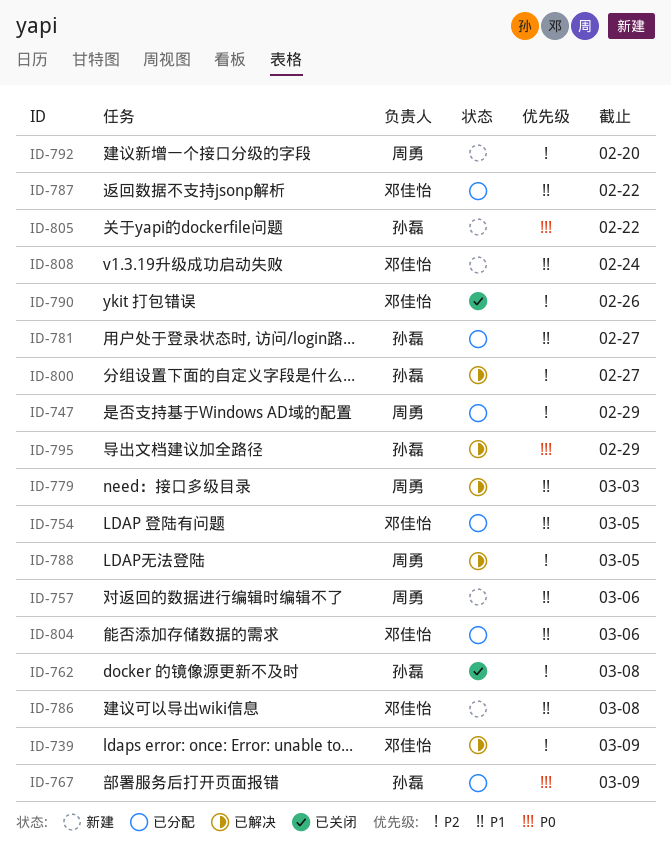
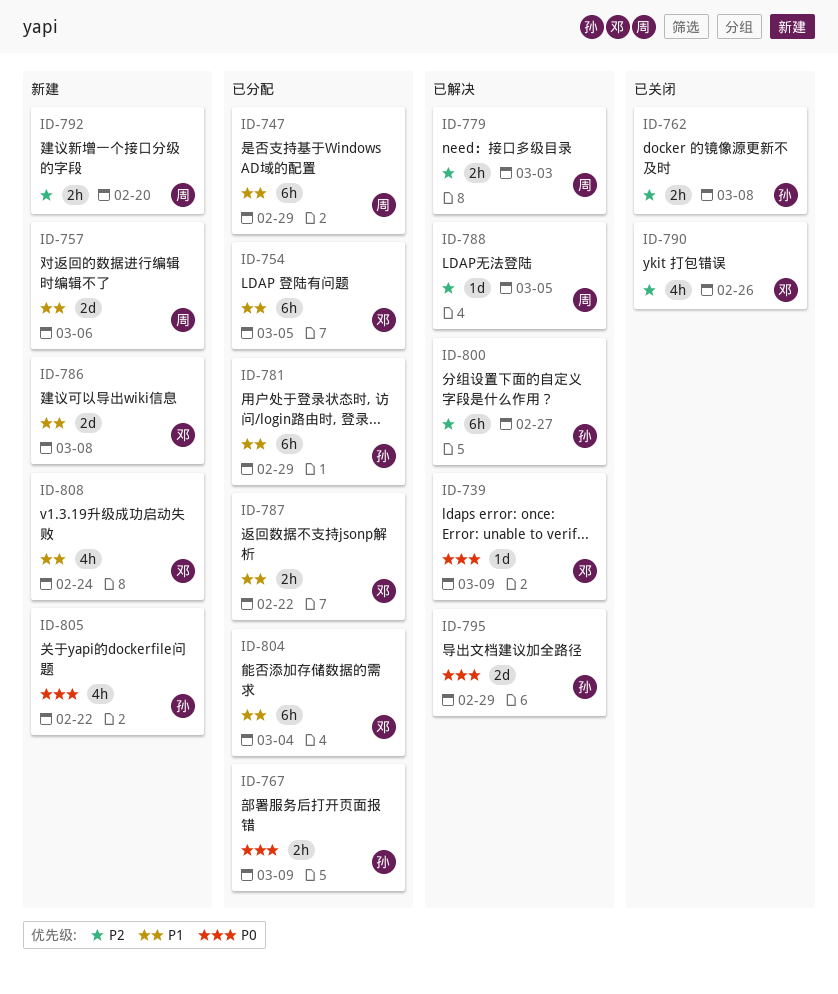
ID-739, priority: P2 -> P0
ID-747, priority: P2 -> P1
ID-779, priority: P1 -> P2
ID-781, due: Feb 27 -> Feb 29
ID-804, due: Mar 6 -> Mar 4

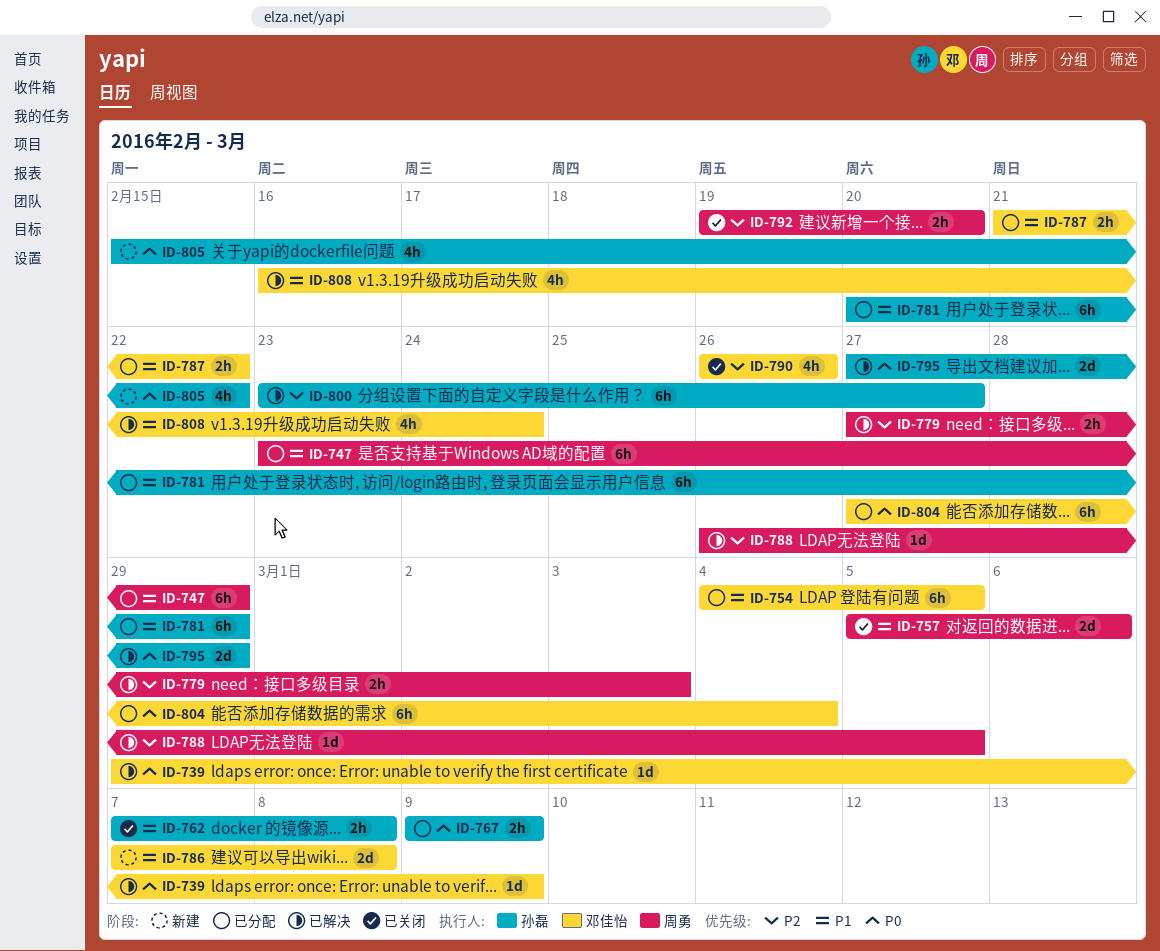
ID-757, status: 新建 -> 已关闭
ID-762, priority: P2 -> P1
ID-792, status: 新建 -> 已关闭
ID-804, priority: P1 -> P0
ID-808, status: 新建 -> 已解决

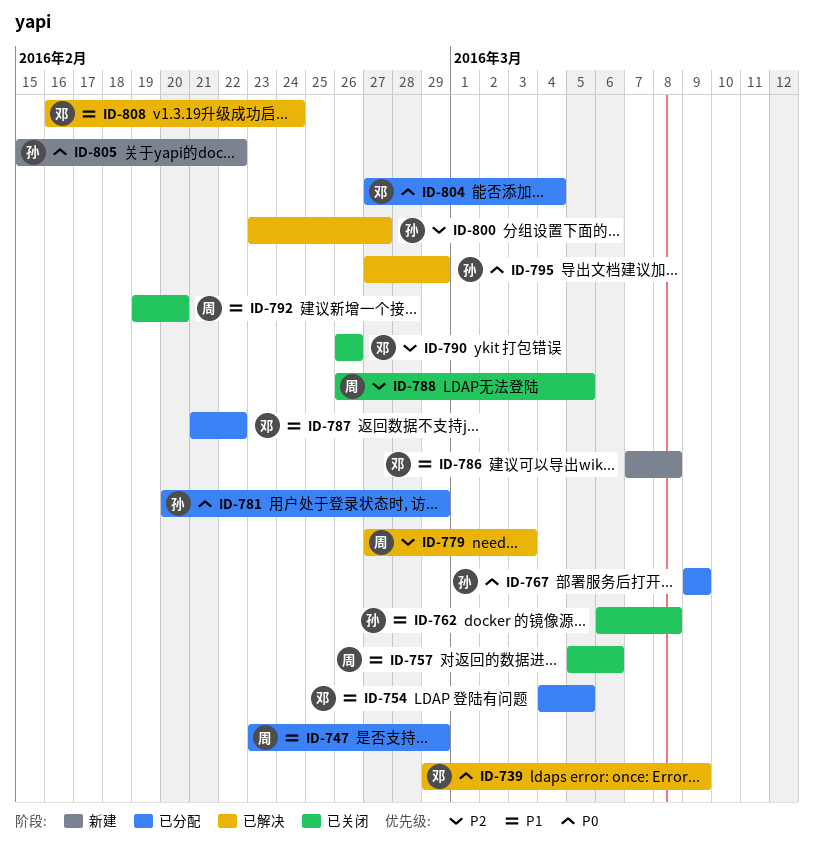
ID-762, start: Mar 7 -> Mar 6
ID-781, priority: P1 -> P0
ID-788, status: 已解决 -> 已关闭
ID-792, priority: P2 -> P1

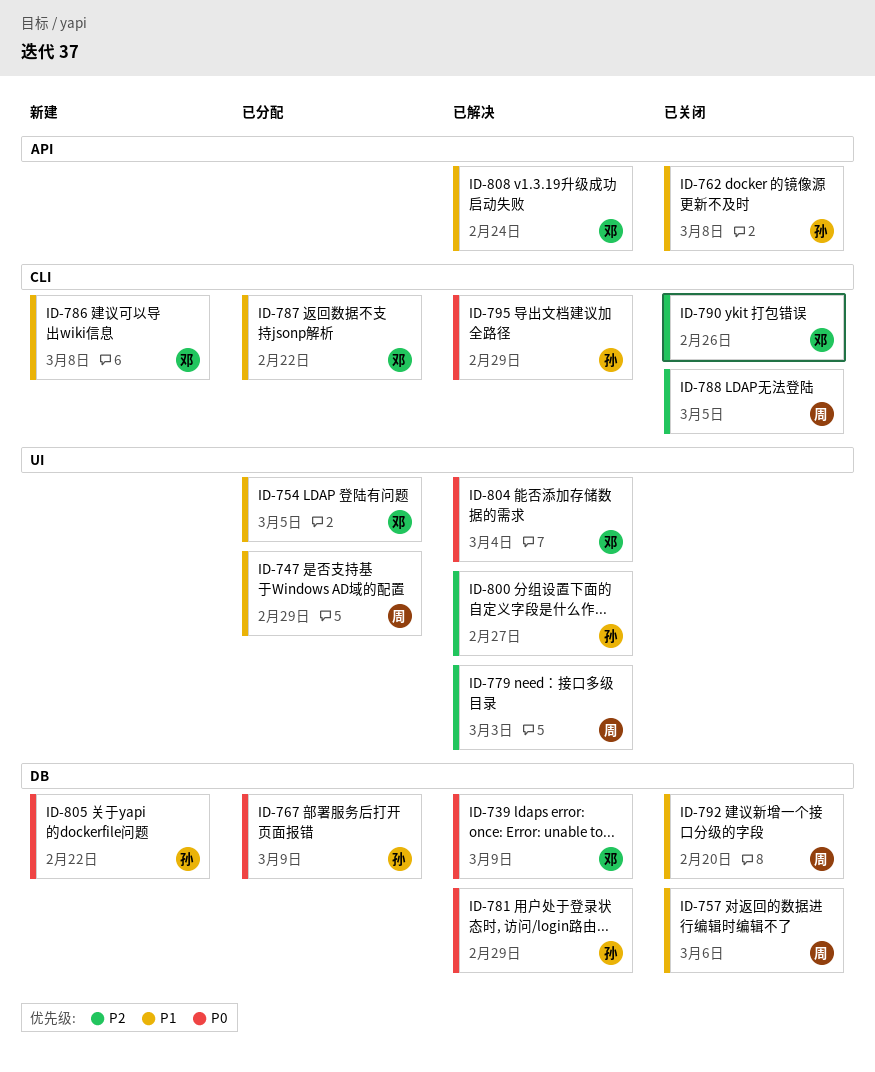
ID-781, status: 已分配 -> 已解决
ID-804, status: 已分配 -> 已解决

